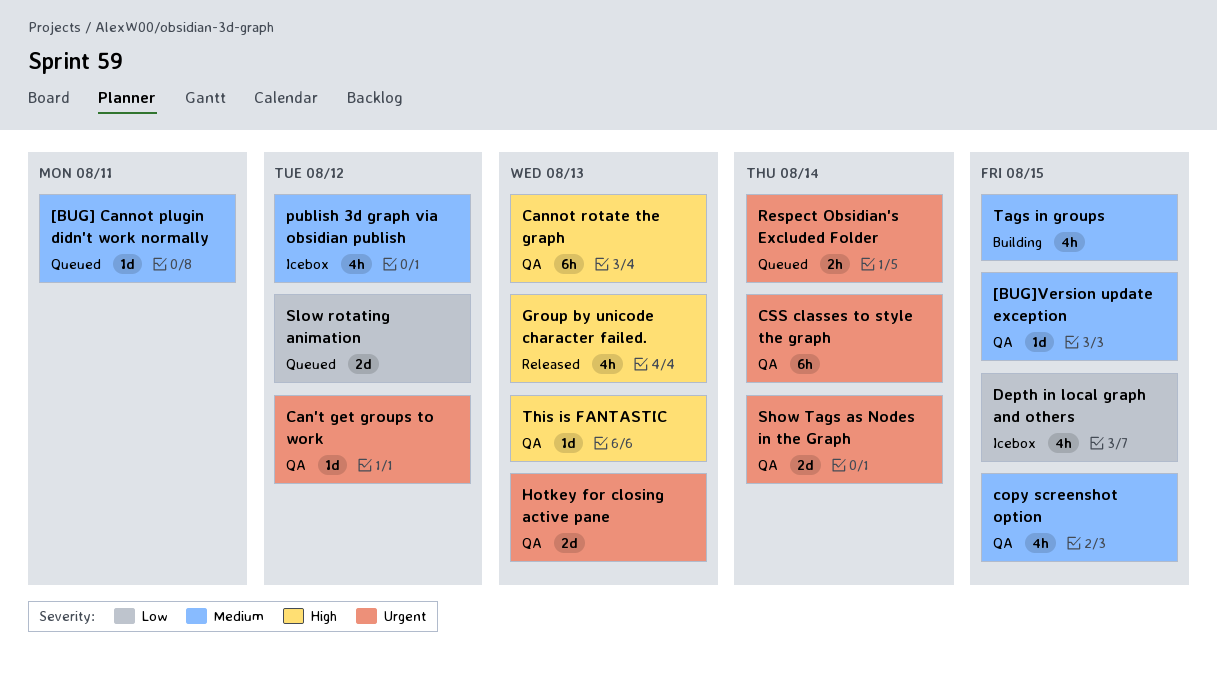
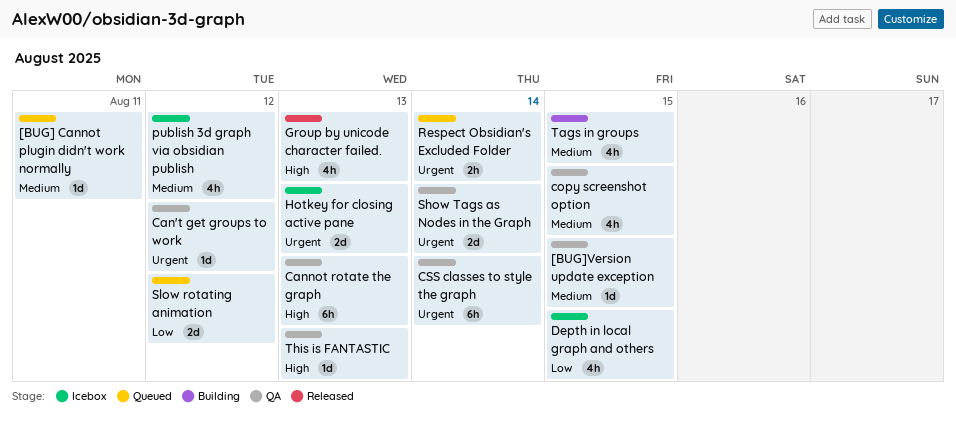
Hotkey for closing active pane, status: QA -> Icebox

